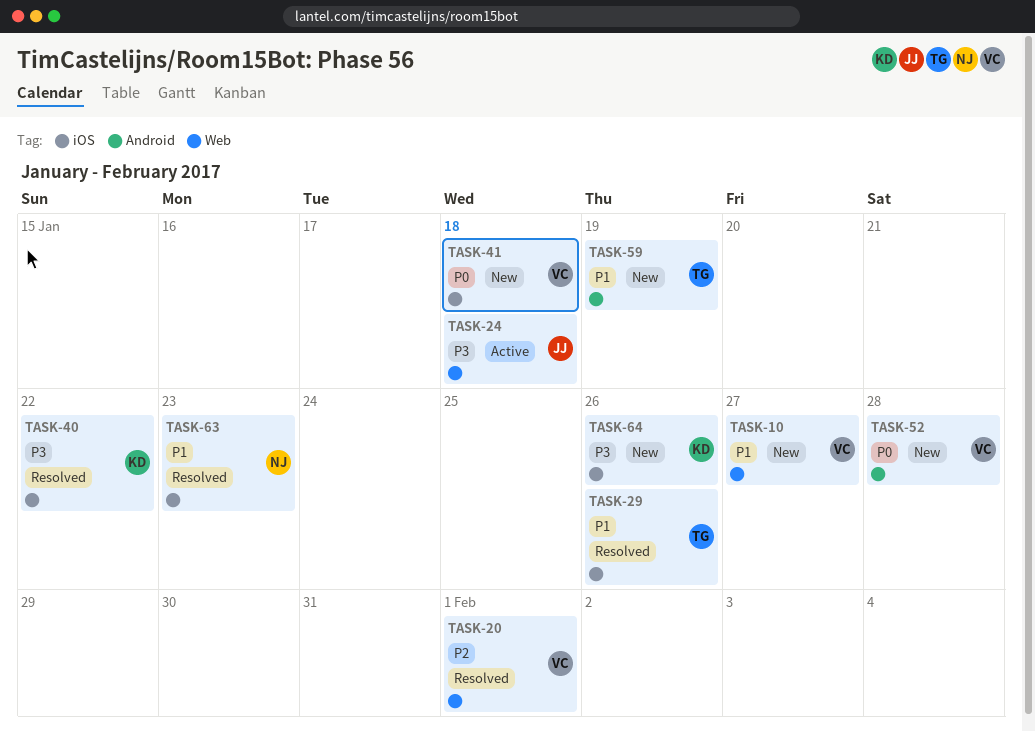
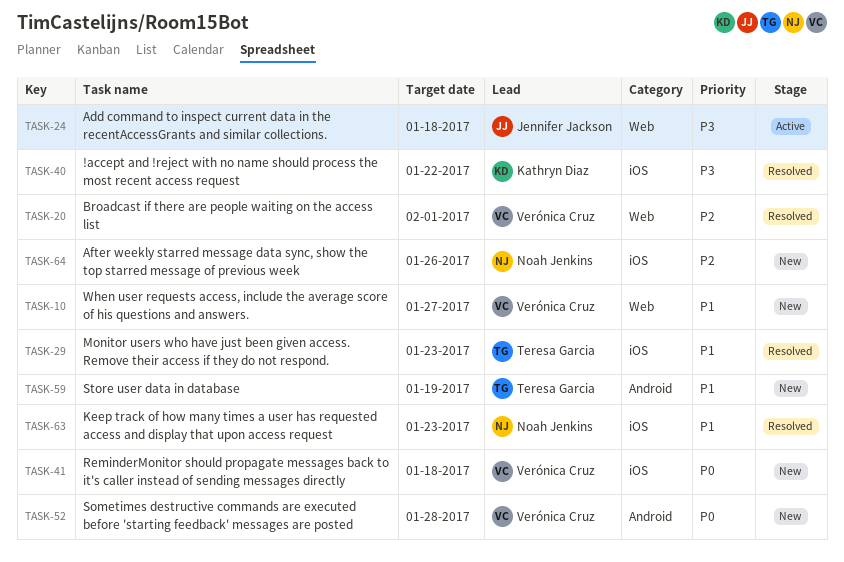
TASK-29, due: Jan 26 -> Jan 23
TASK-64, owner: Kathryn Diaz -> Noah Jenkins
TASK-64, priority: P3 -> P2

